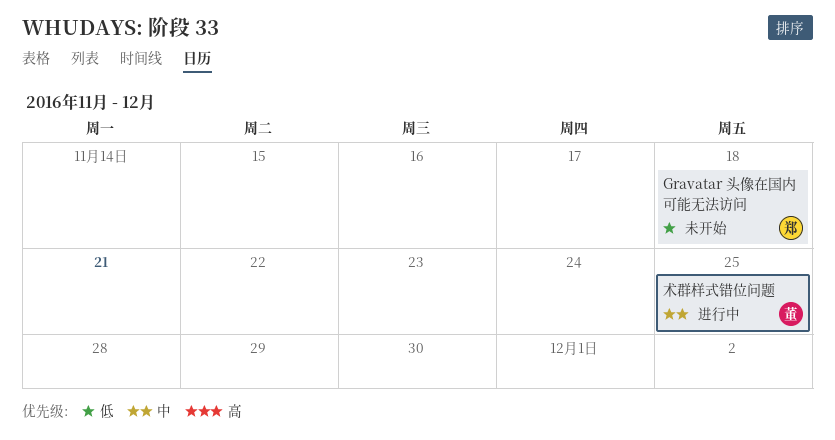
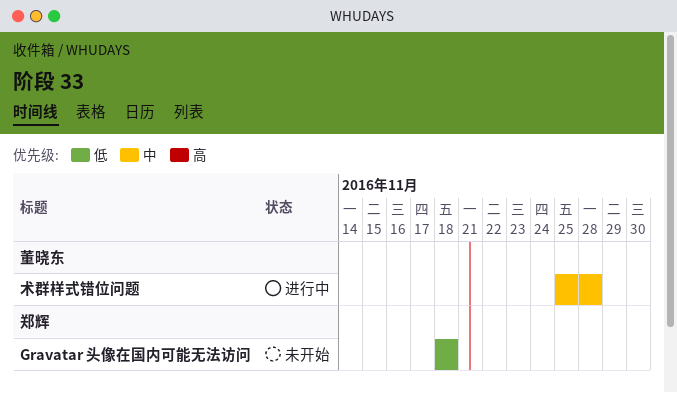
术群样式错位问题, due: Nov 25 -> Nov 28

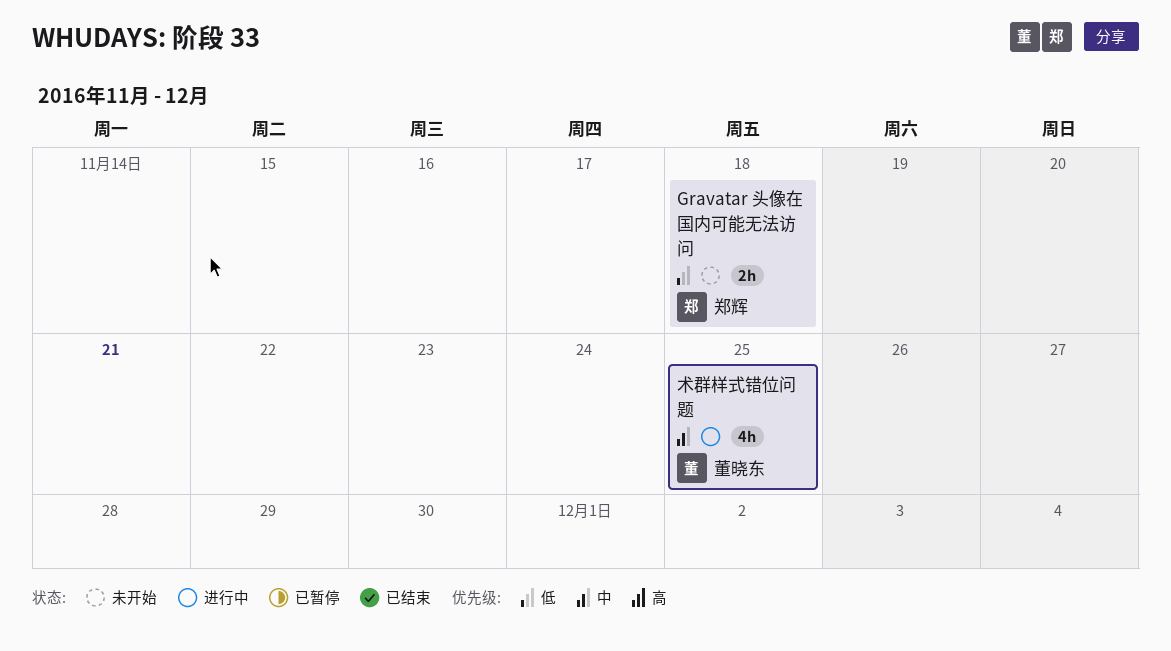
术群样式错位问题, due: Nov 28 -> Nov 25

